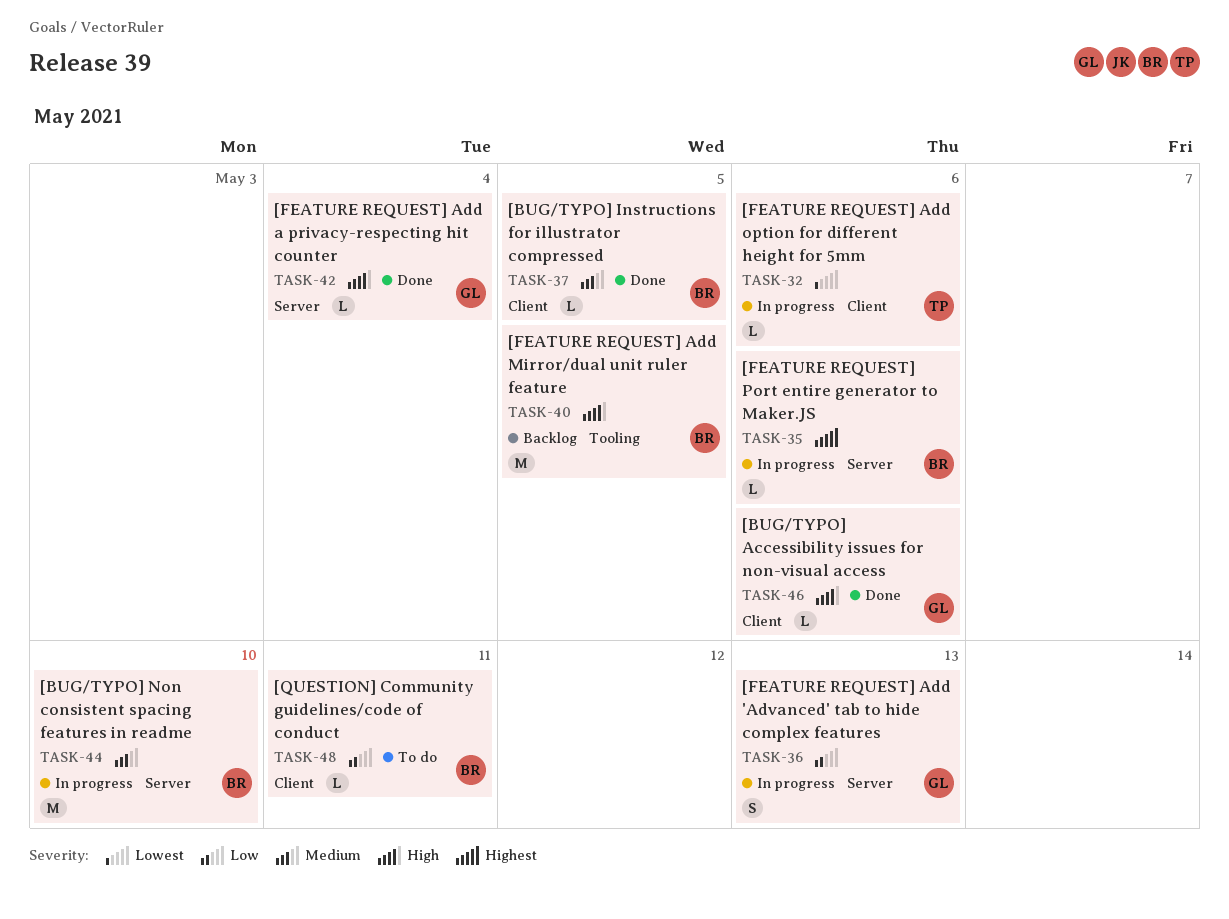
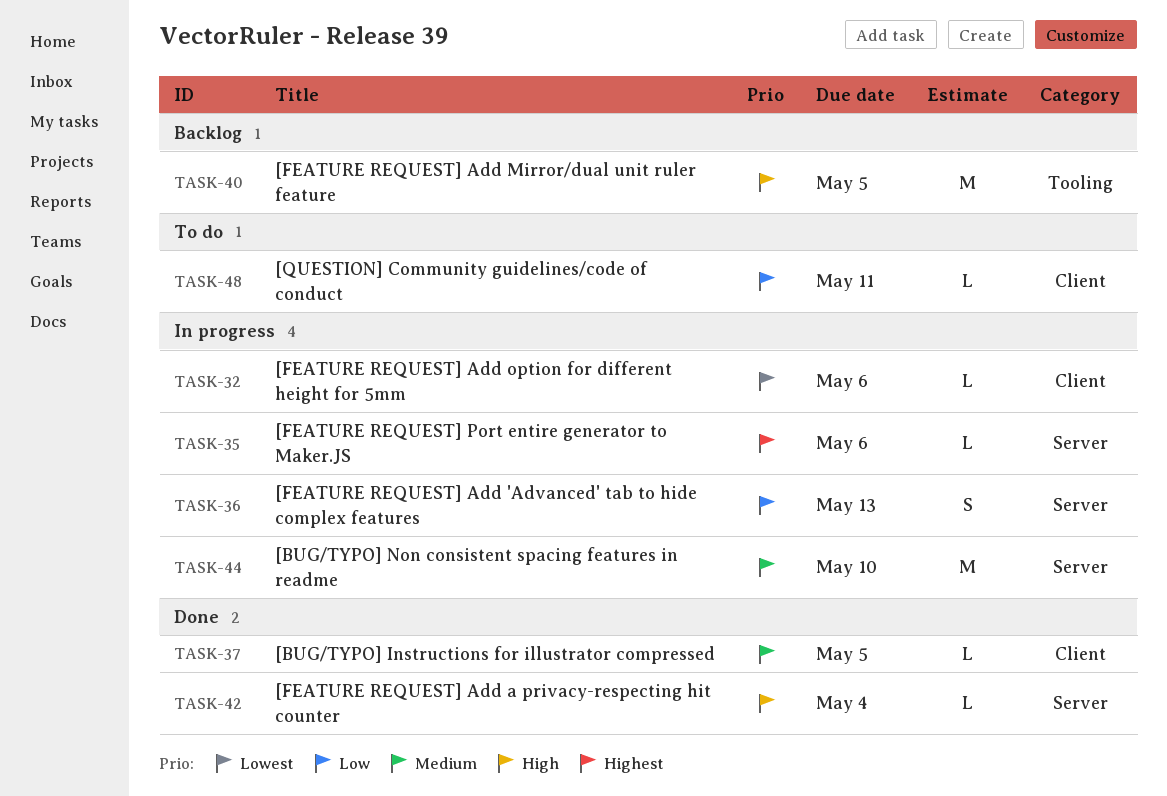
TASK-46: present -> none

